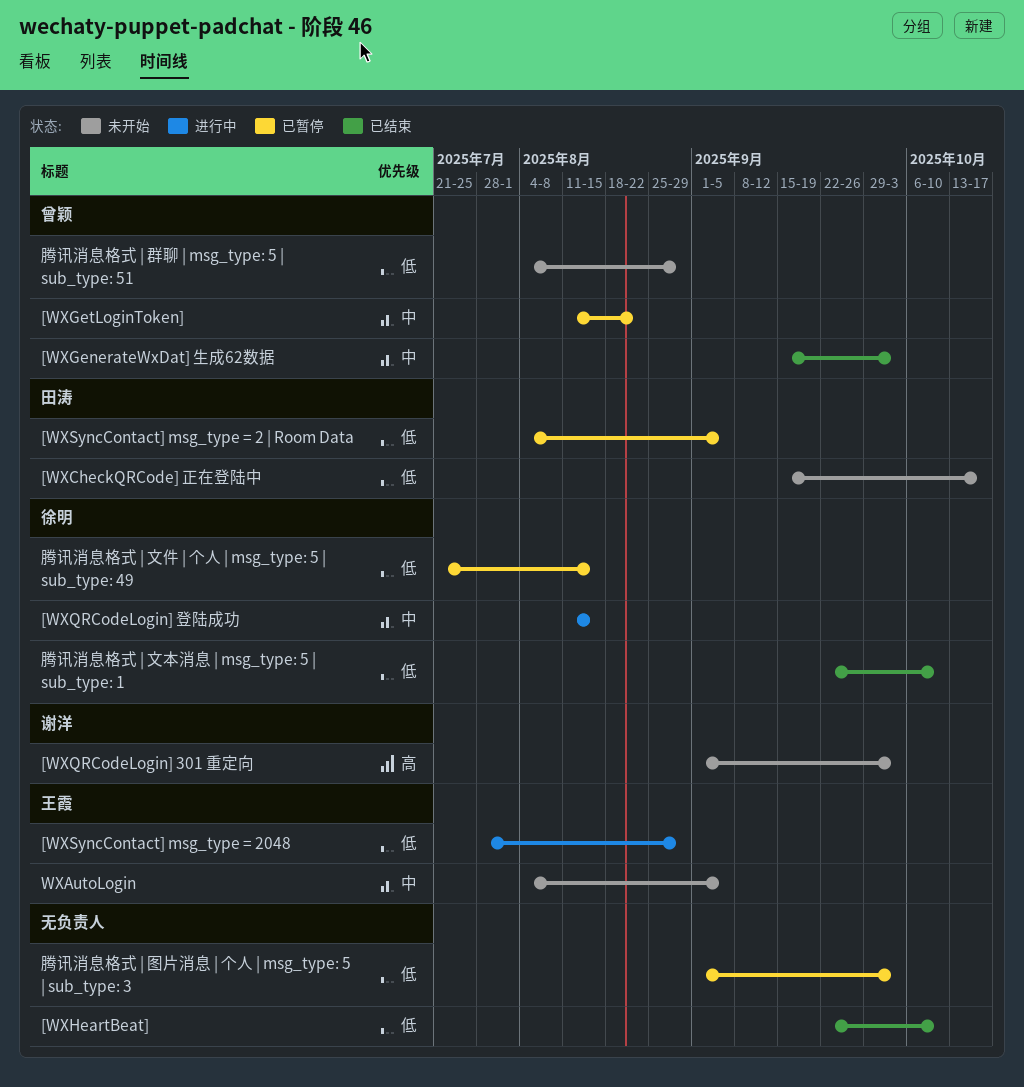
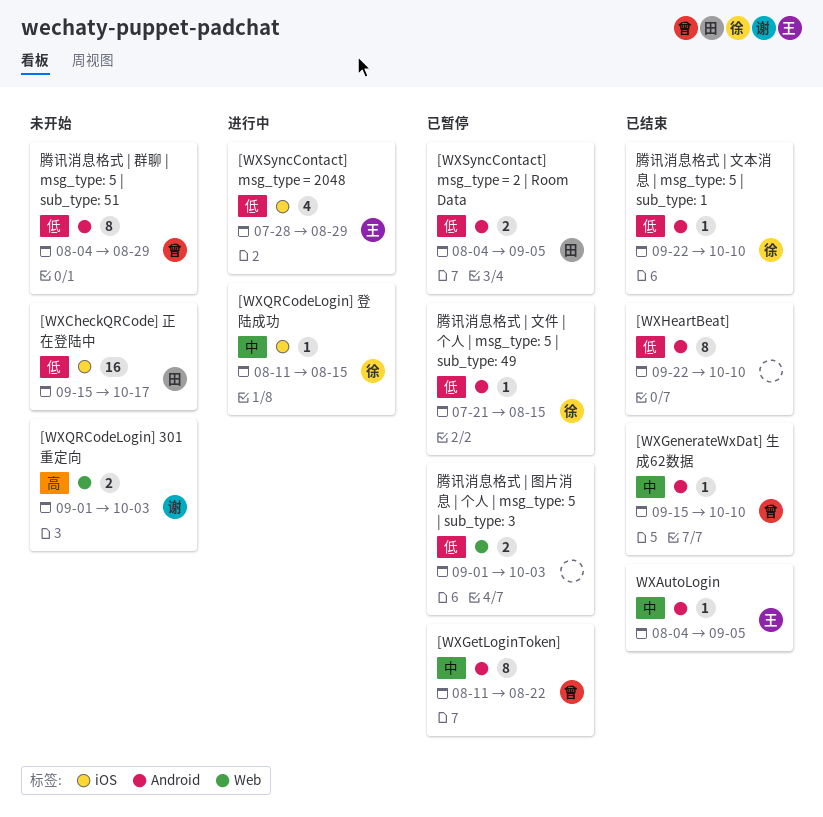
[WXGenerateWxDat] 生成62数据, due: Oct 3 -> Oct 10
WXAutoLogin, status: 未开始 -> 已结束

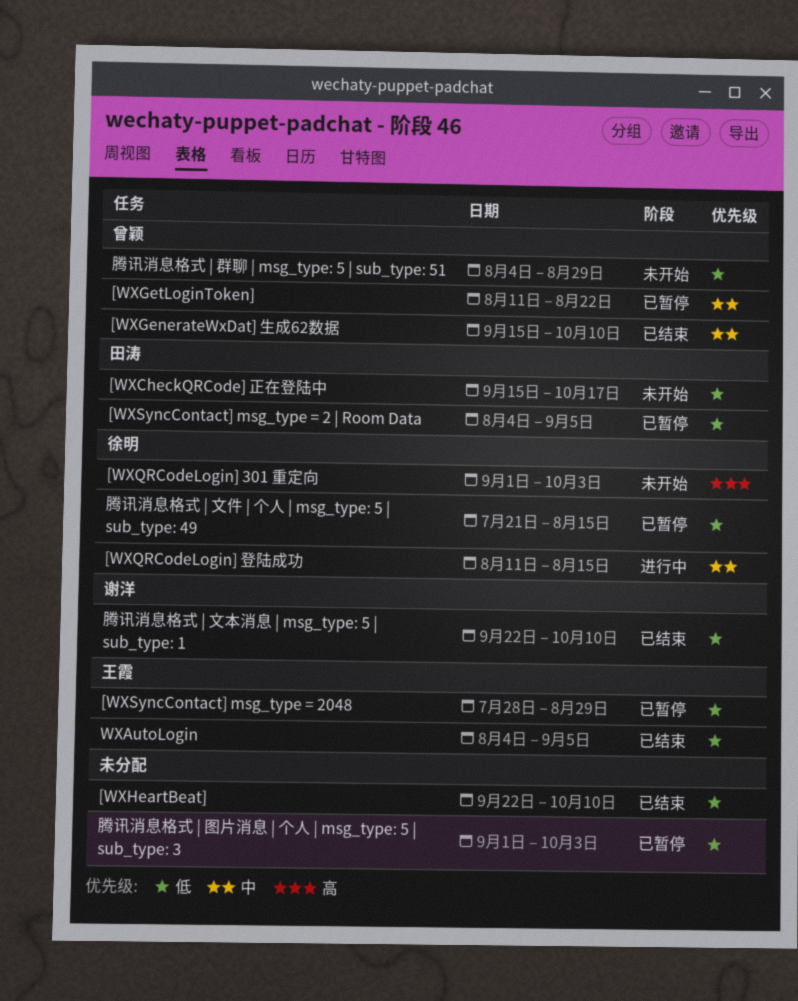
[WXQRCodeLogin] 301 重定向, owner: 谢洋 -> 徐明
[WXSyncContact] msg_type = 2048, status: 进行中 -> 已暂停
WXAutoLogin, priority: 中 -> 低
腾讯消息格式 | 文本消息 | msg_type: 5 | sub_type: 1, owner: 徐明 -> 谢洋

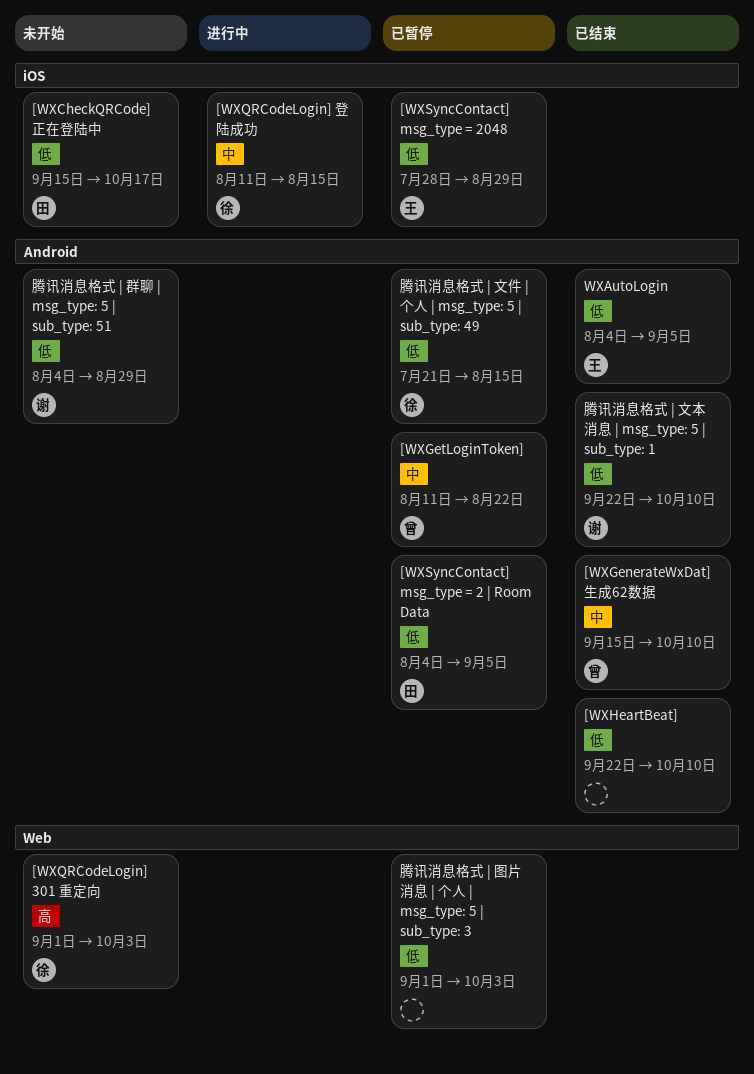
腾讯消息格式 | 群聊 | msg_type: 5 | sub_type: 51, owner: 曾颖 -> 谢洋

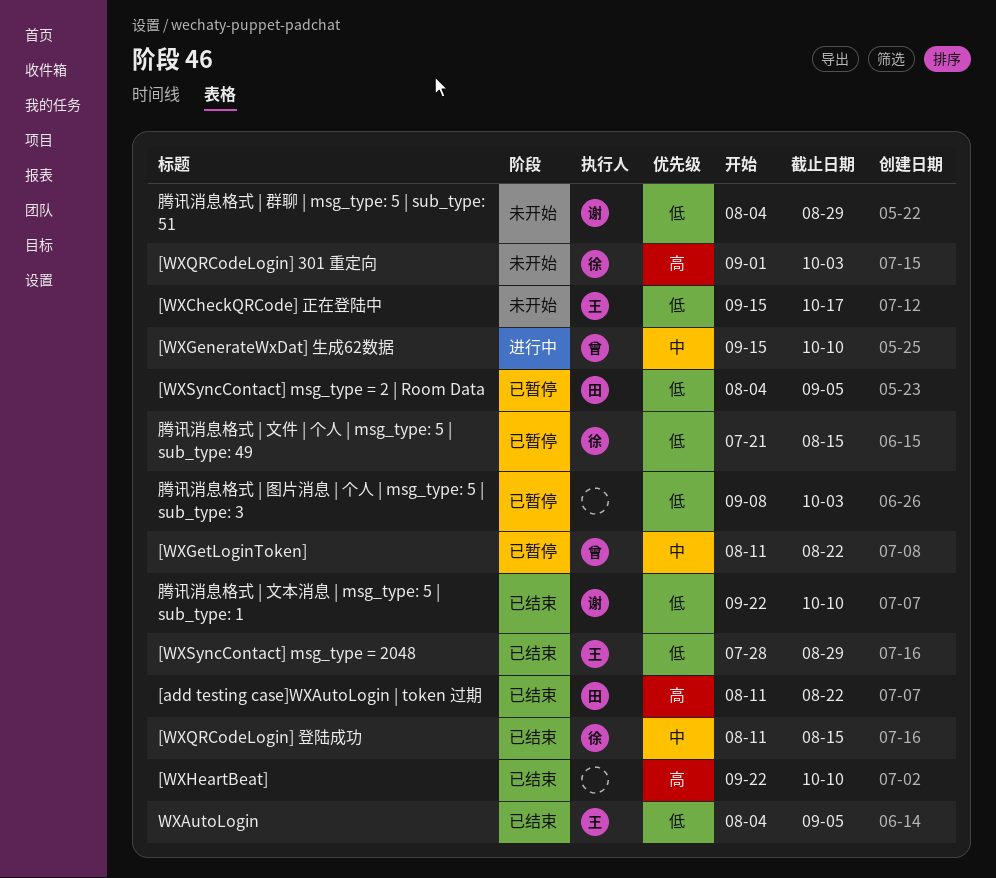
[add testing case]WXAutoLogin | token 过期: none -> present
[WXCheckQRCode] 正在登陆中, owner: 田 -> 王
[WXGenerateWxDat] 生成62数据, status: 已结束 -> 进行中
[WXHeartBeat], priority: 低 -> 高
[WXQRCodeLogin] 登陆成功, status: 进行中 -> 已结束
[WXSyncContact] msg_type = 2048, status: 已暂停 -> 已结束
腾讯消息格式 | 图片消息 | 个人 | msg_type: 5 | sub_type: 3, start: Sep 1 -> Sep 8

